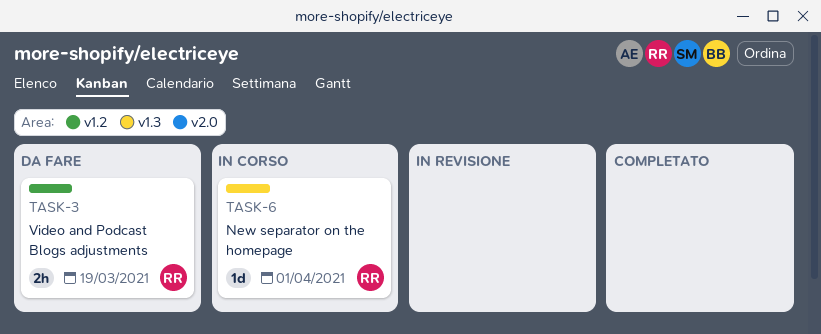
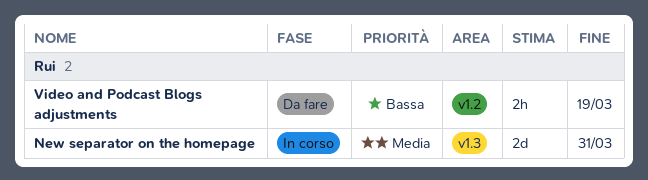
New separator on the homepage, estimate: 1d -> 2d
New separator on the homepage, due: Apr 1 -> Mar 31

